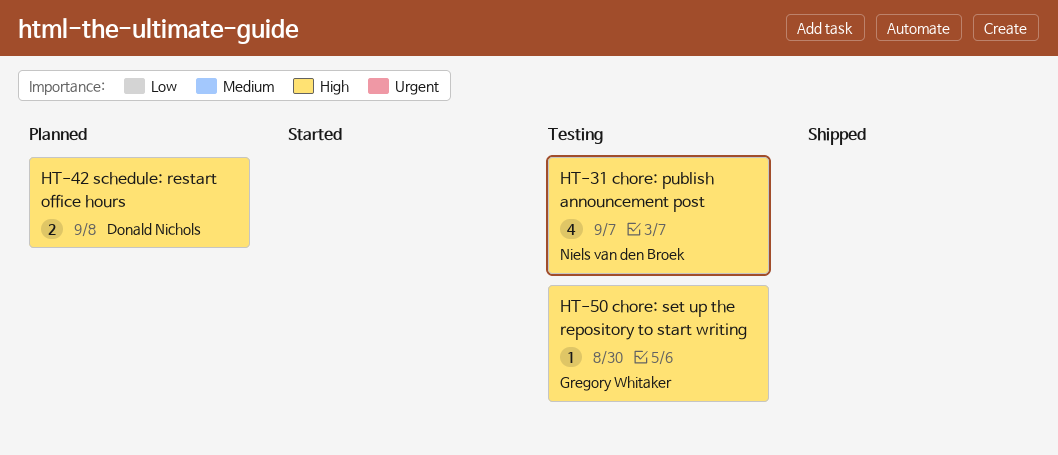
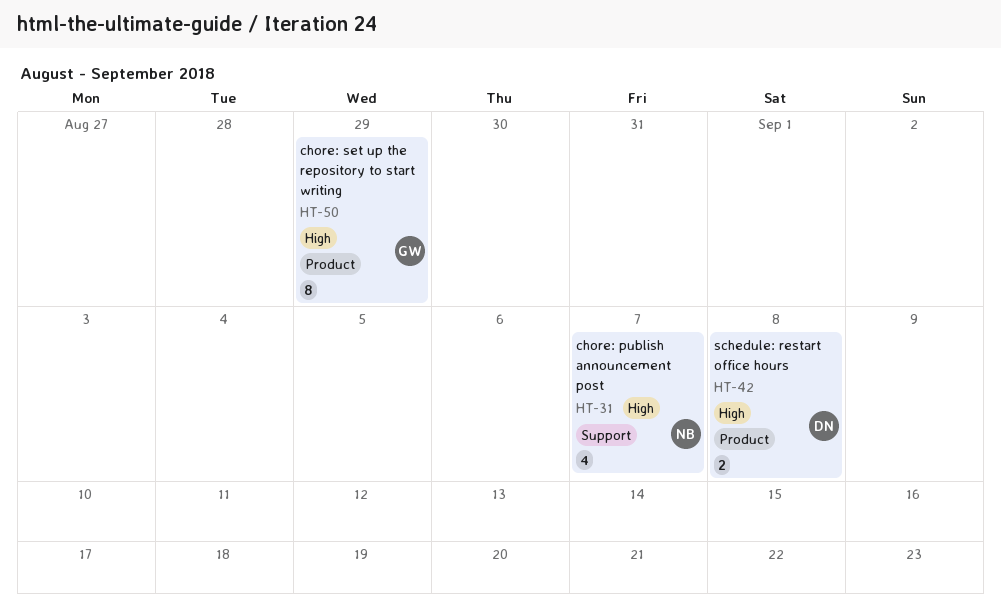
HT-50, estimate: 1 -> 8
HT-50, due: Aug 30 -> Aug 29

